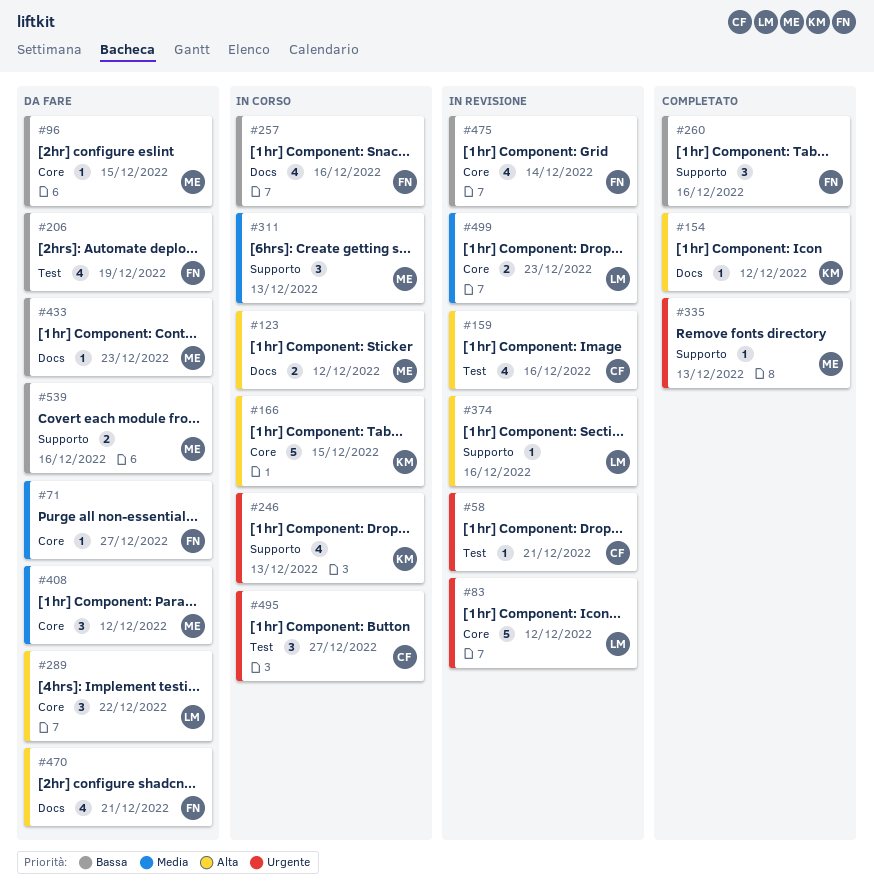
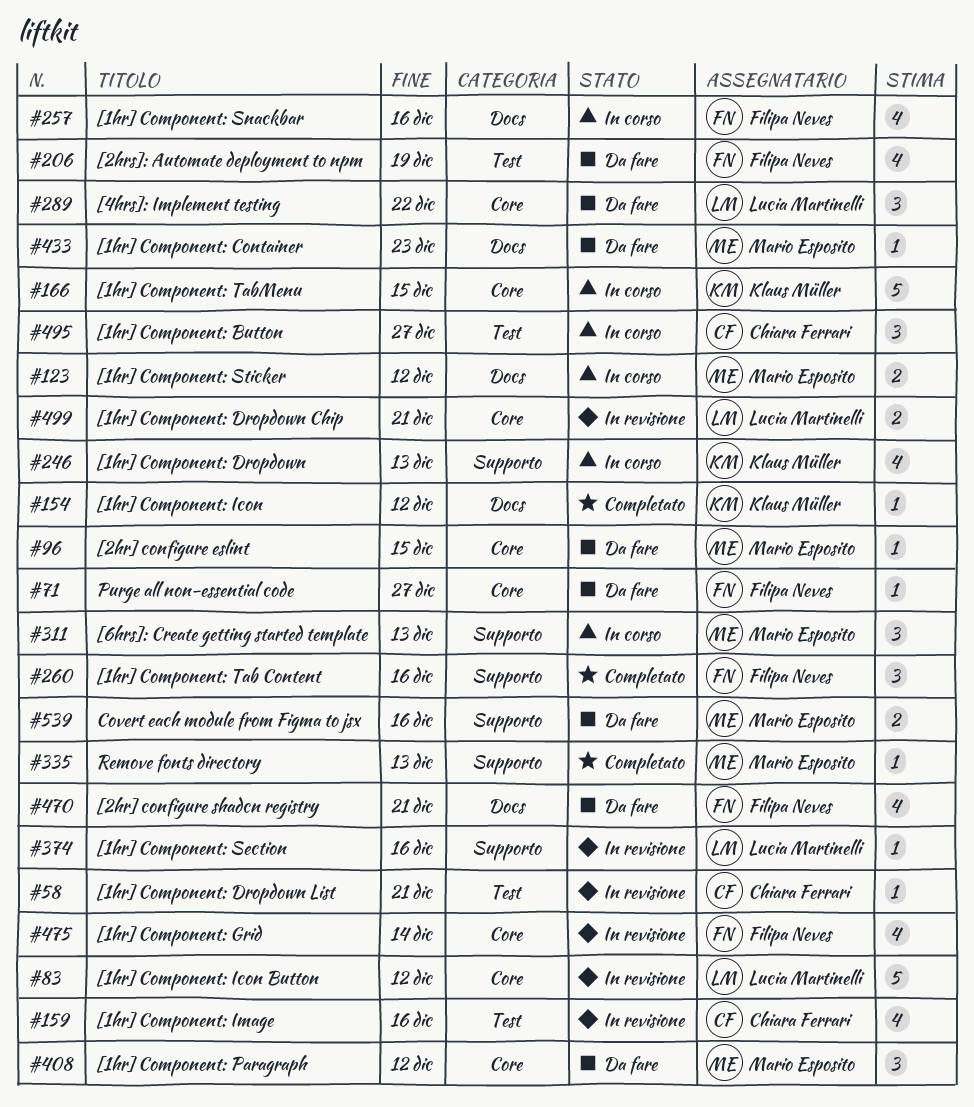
#499, due: Dec 23 -> Dec 21

